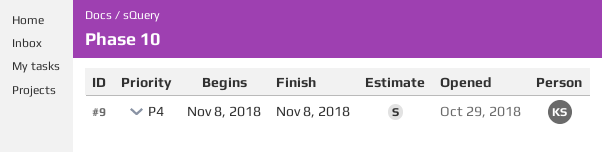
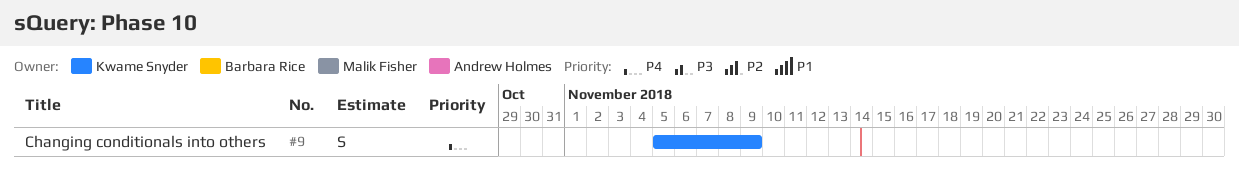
#9, start: Nov 8 -> Nov 5
#9, due: Nov 8 -> Nov 9

